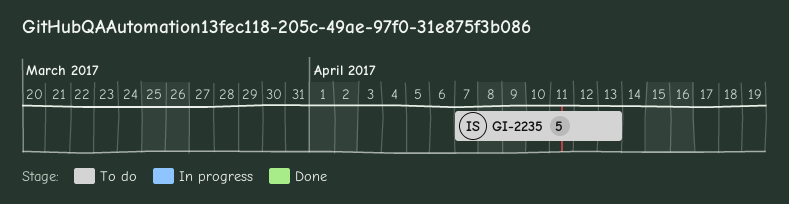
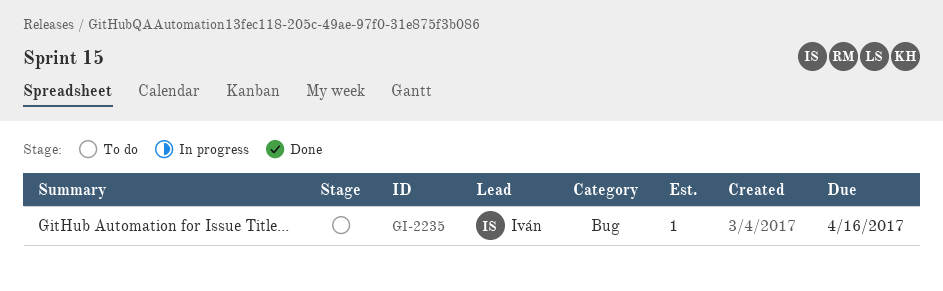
GI-2235, estimate: 5 -> 1
GI-2235, due: Apr 13 -> Apr 16

